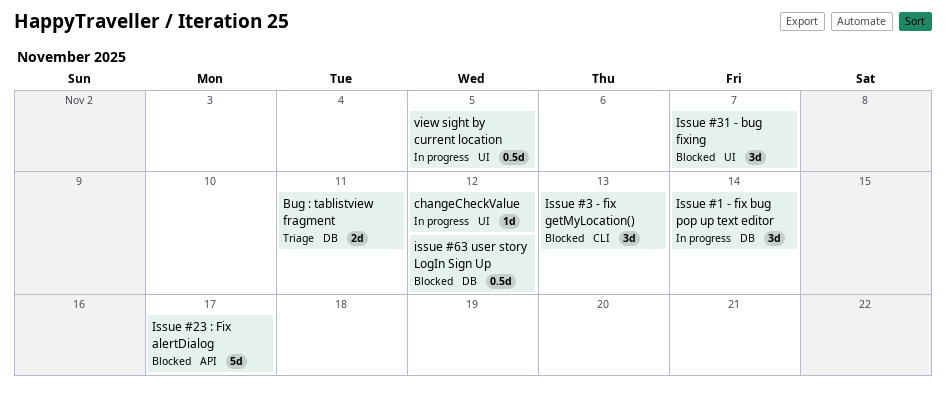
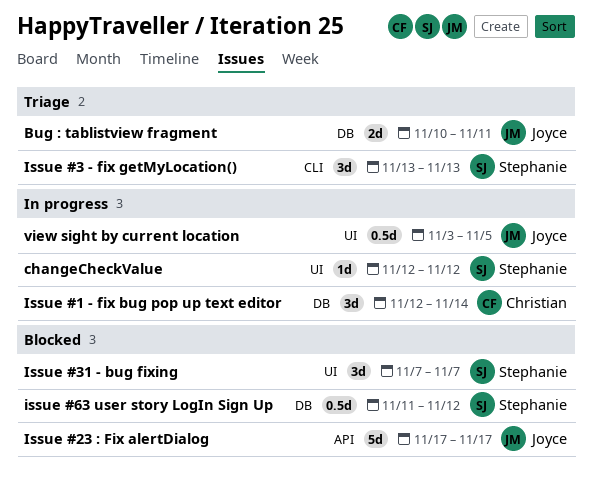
Issue #3 - fix getMyLocation(), status: Blocked -> Triage

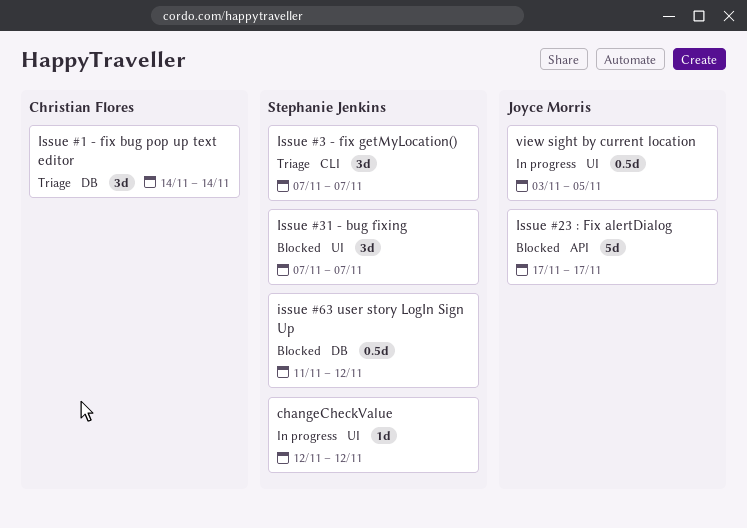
Bug : tablistview fragment: present -> none
Issue #1 - fix bug pop up text editor, status: In progress -> Triage
Issue #1 - fix bug pop up text editor, start: Nov 12 -> Nov 14
Issue #3 - fix getMyLocation(), start: Nov 13 -> Nov 7
Issue #3 - fix getMyLocation(), due: Nov 13 -> Nov 7

